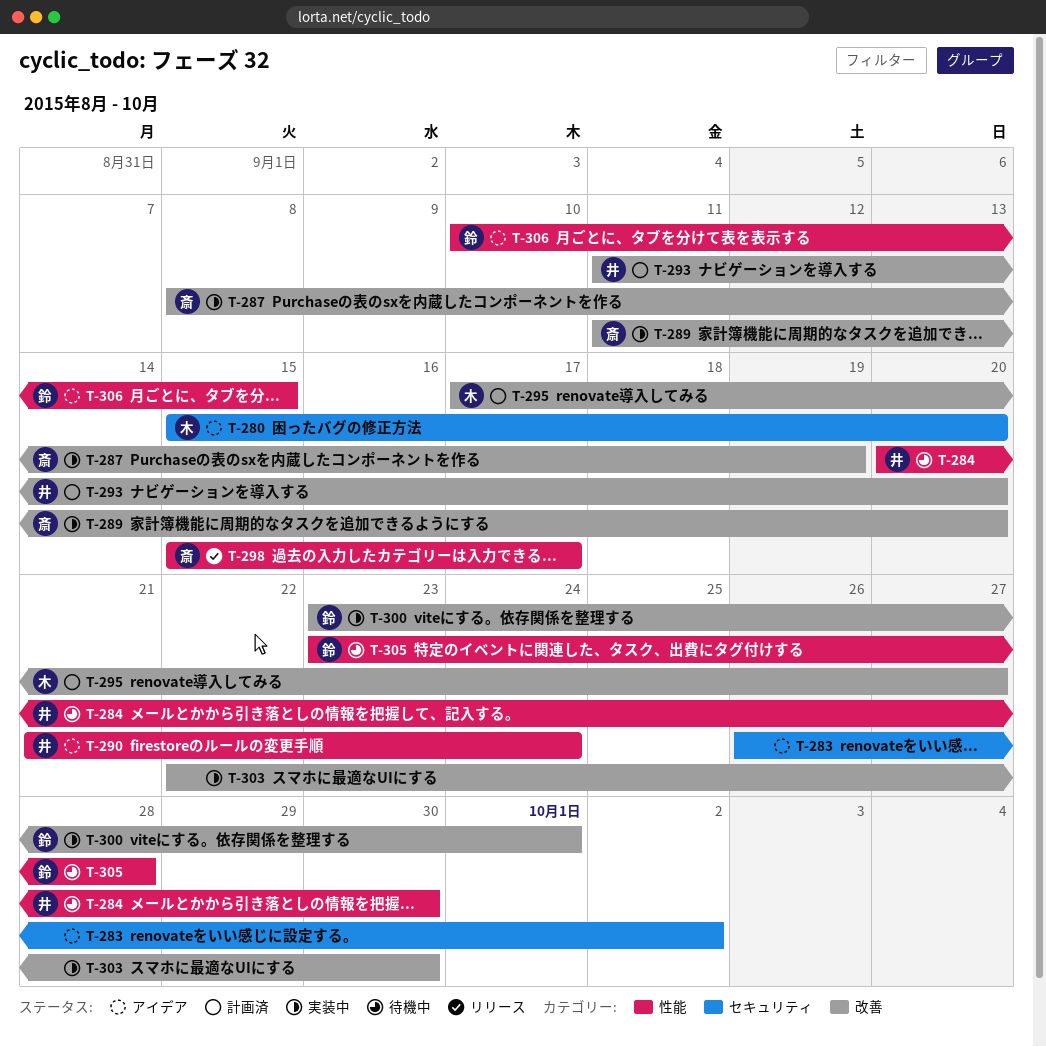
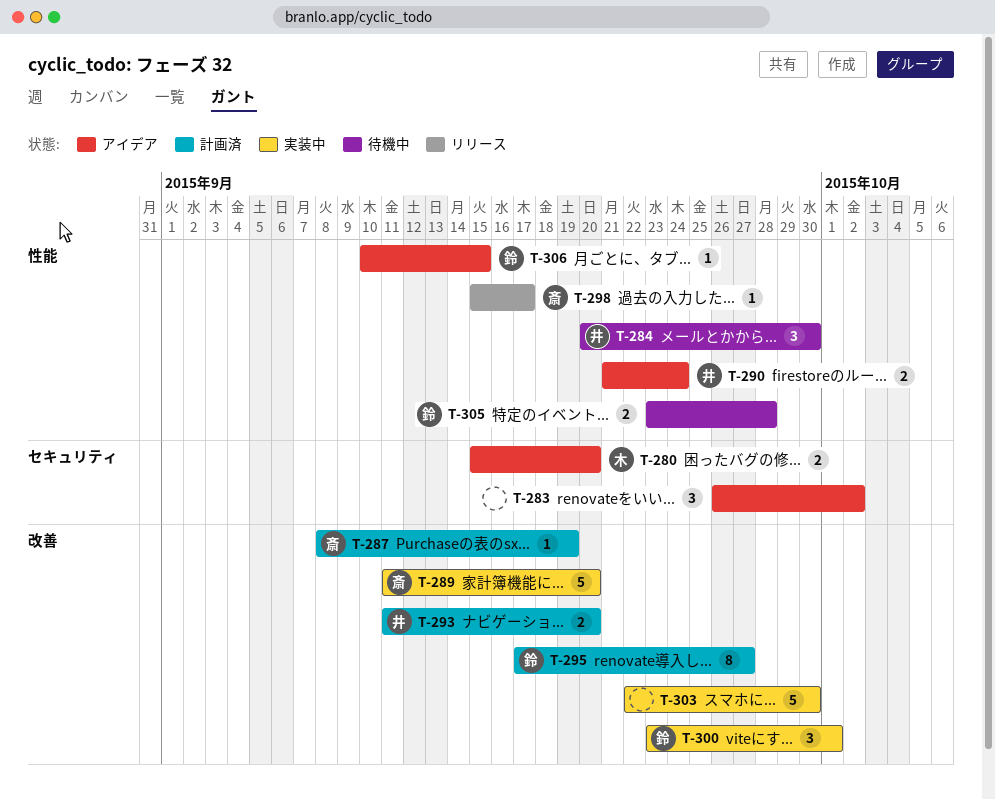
T-287, status: 実装中 -> 計画済
T-295, owner: 木 -> 鈴

